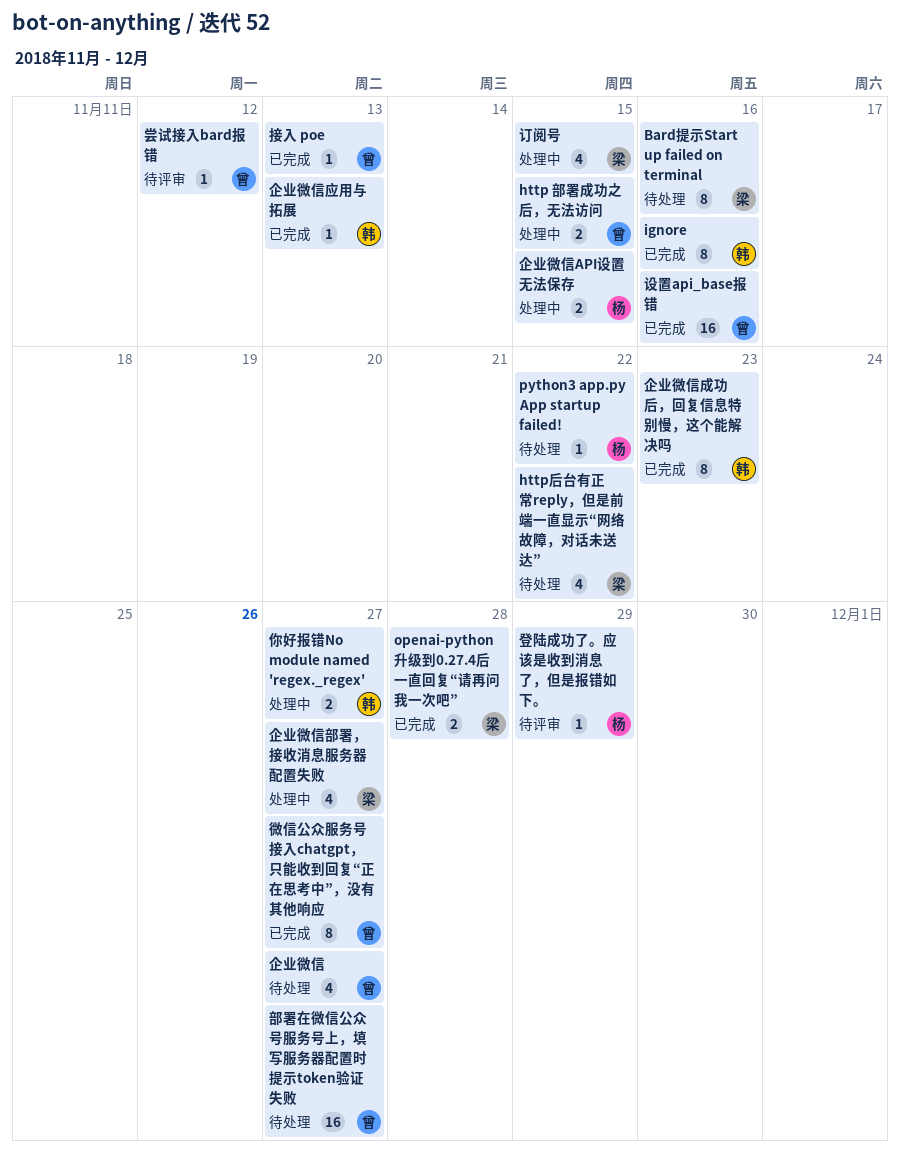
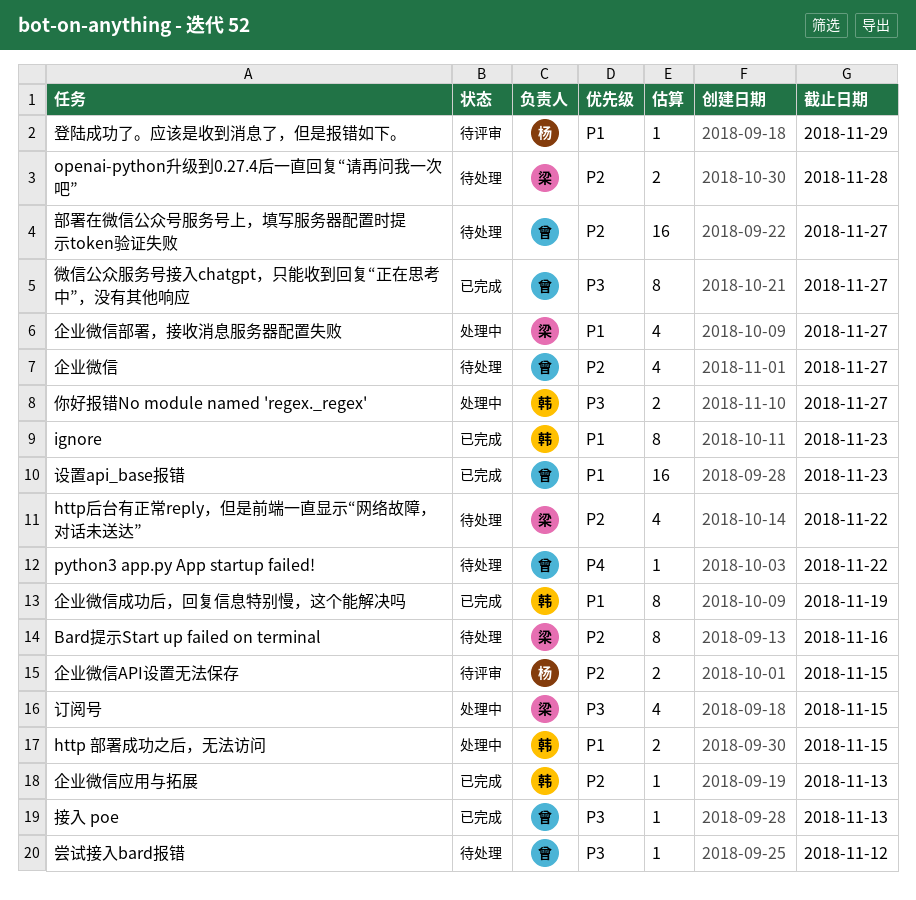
http 部署成功之后，无法访问, owner: 曾 -> 韩
ignore, due: Nov 16 -> Nov 23
openai-python升级到0.27.4后一直回复“请再问我一次吧”, status: 已完成 -> 待处理
python3 app.py App startup failed!, owner: 杨 -> 曾
企业微信API设置无法保存, status: 处理中 -> 待评审
企业微信成功后，回复信息特别慢，这个能解决吗, due: Nov 23 -> Nov 19
尝试接入bard报错, status: 待评审 -> 待处理
设置api_base报错, due: Nov 16 -> Nov 23

